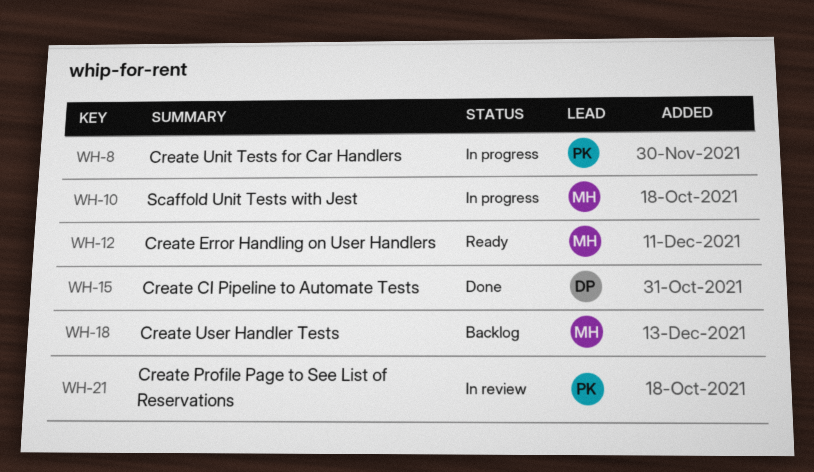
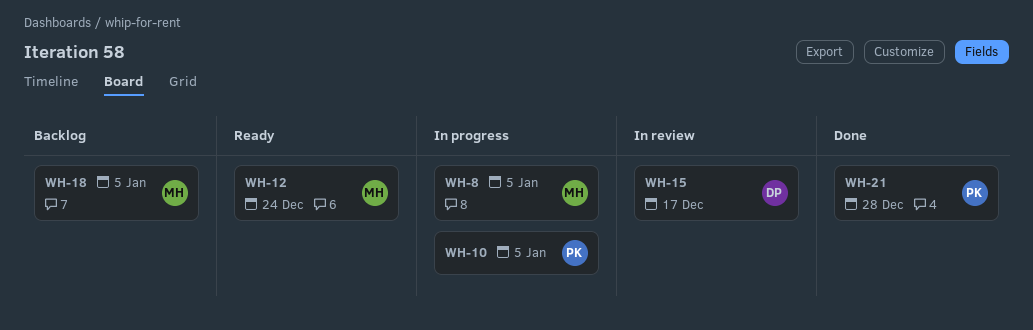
WH-8, owner: PK -> MH
WH-10, owner: MH -> PK
WH-15, status: Done -> In review
WH-21, status: In review -> Done

